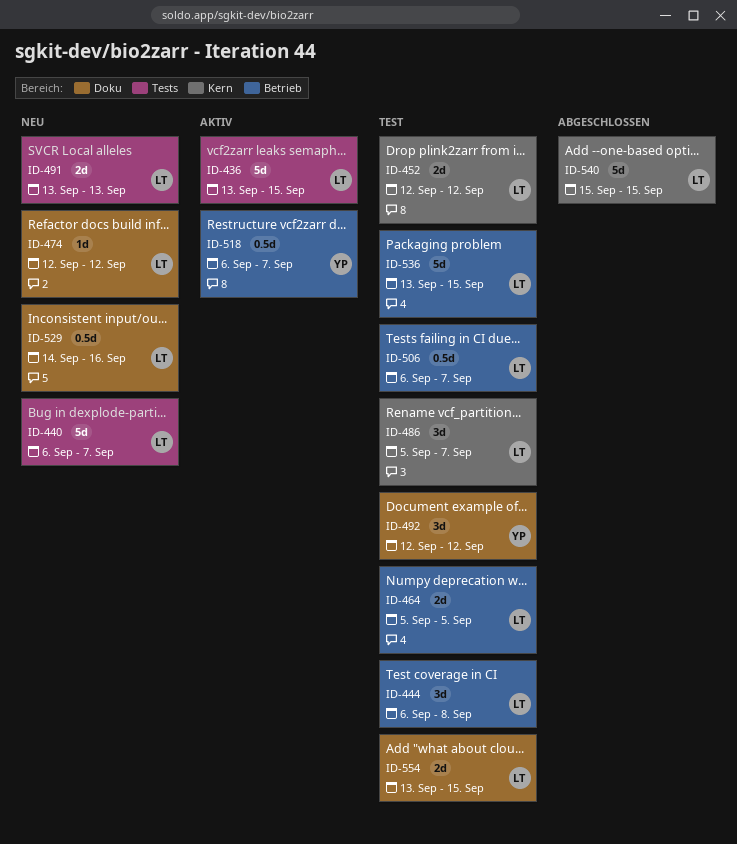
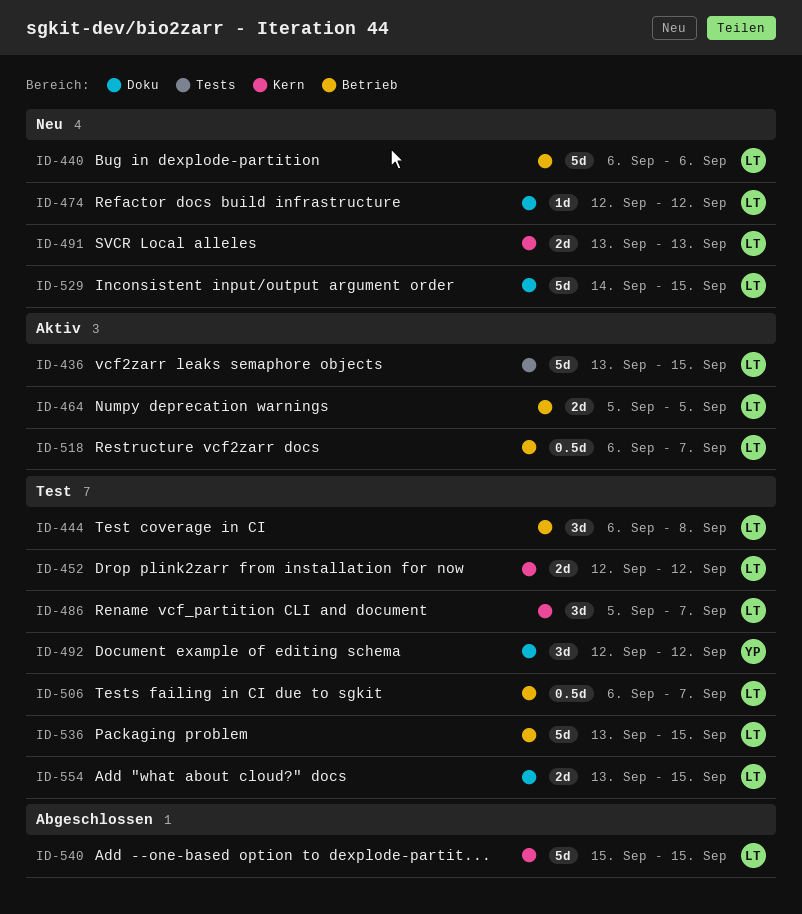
ID-440, label: Tests -> Betrieb
ID-440, due: Sep 7 -> Sep 6
ID-464, status: Test -> Aktiv
ID-491, label: Tests -> Kern
ID-518, owner: YP -> LT
ID-529, estimate: 0.5d -> 5d
ID-529, due: Sep 16 -> Sep 15

